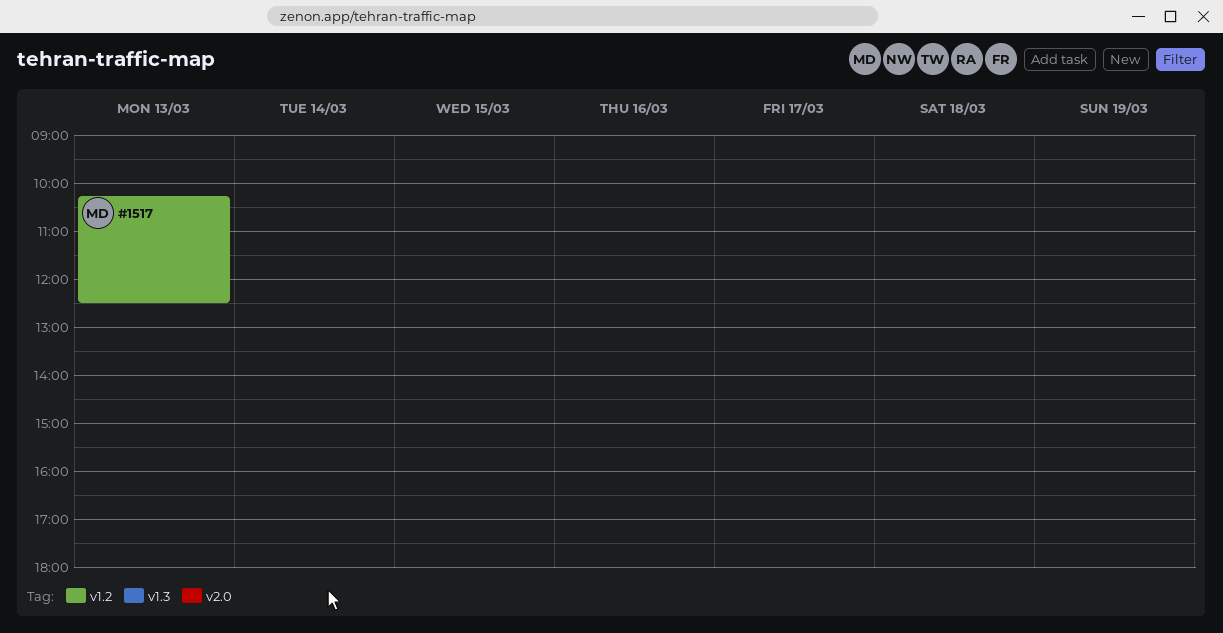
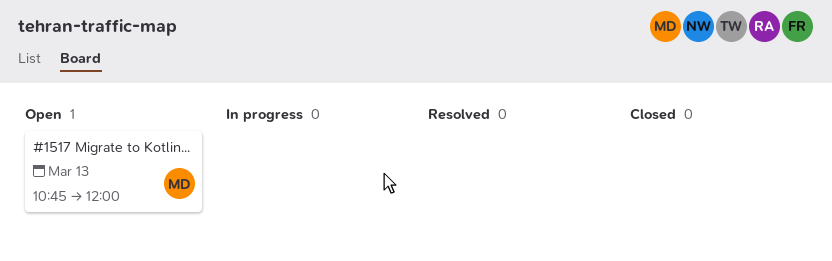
#1517, begins: 10:15 -> 10:45
#1517, ends: 12:30 -> 12:00

